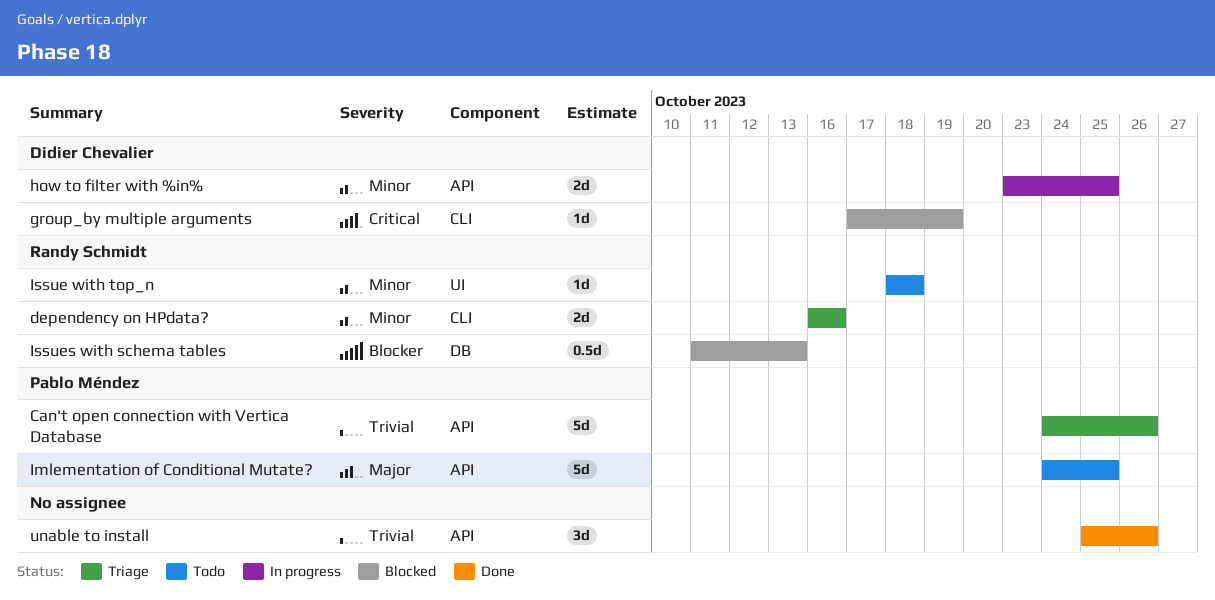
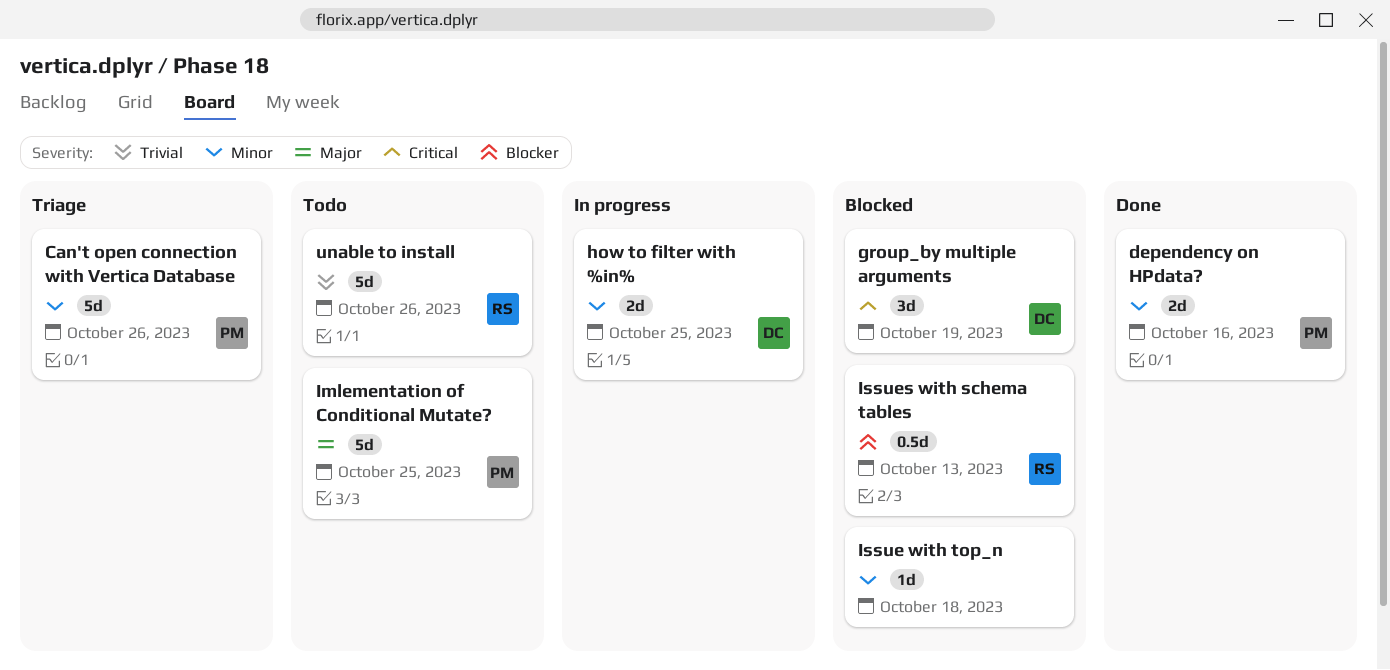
Can't open connection with Vertica Database, priority: Trivial -> Minor
dependency on HPdata?, status: Triage -> Done
dependency on HPdata?, owner: Randy Schmidt -> Pablo Méndez
group_by multiple arguments, estimate: 1d -> 3d
Issue with top_n, status: Todo -> Blocked
Issue with top_n, owner: Randy Schmidt -> none
unable to install, status: Done -> Todo
unable to install, owner: none -> Randy Schmidt
unable to install, estimate: 3d -> 5d

